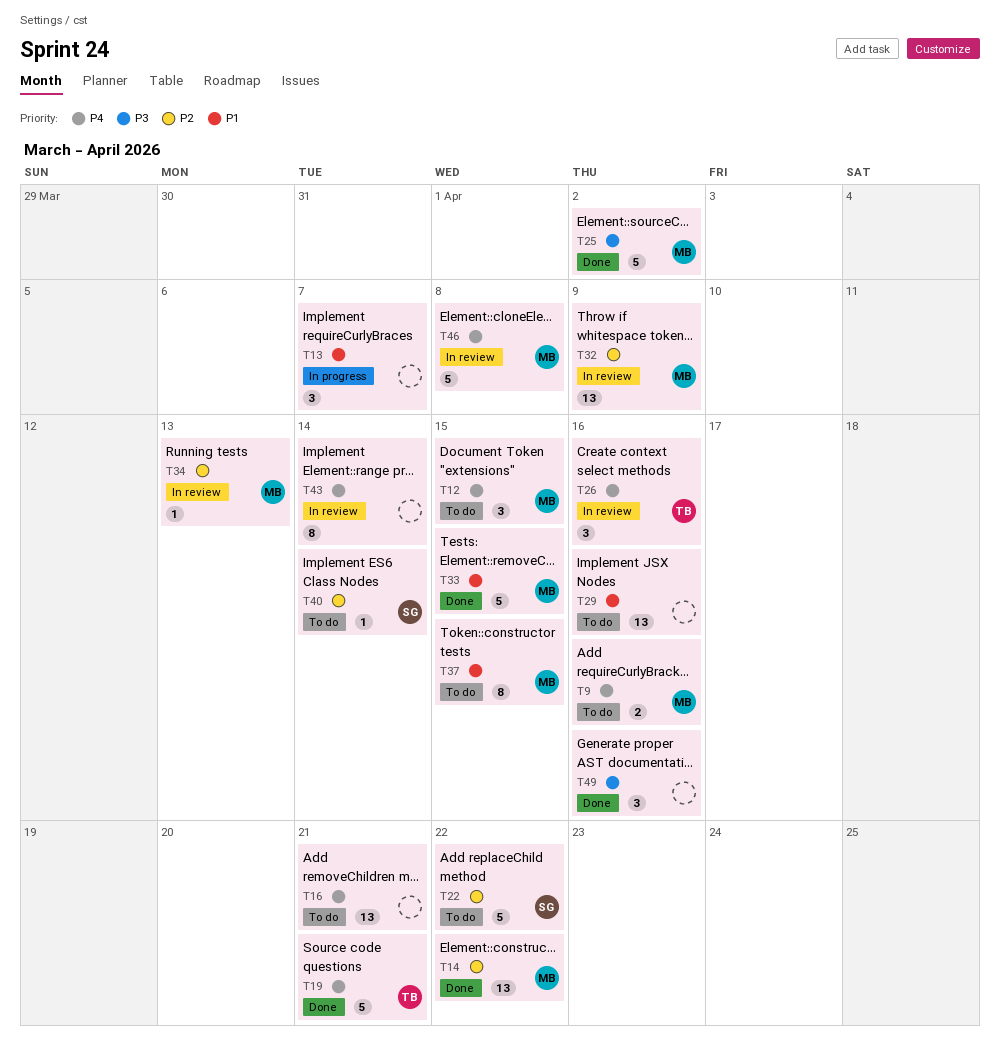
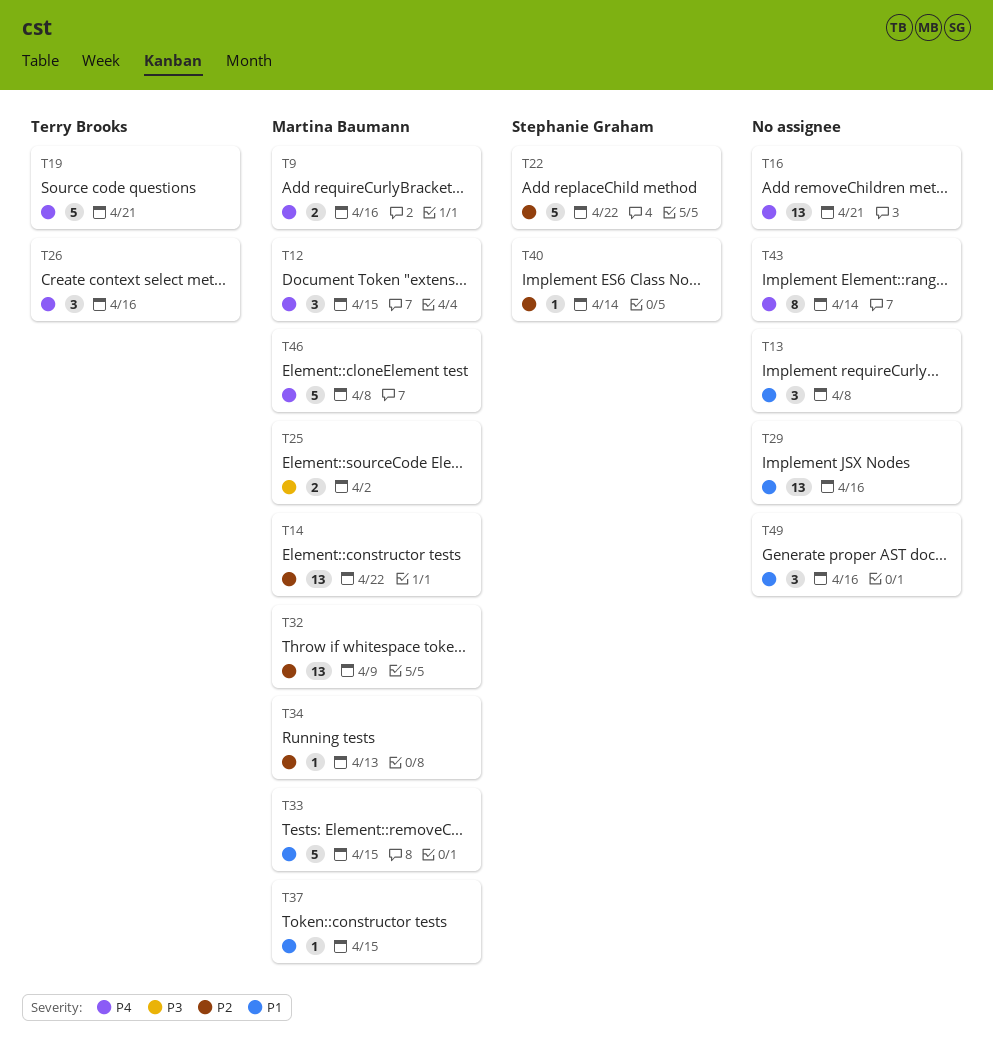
T13, due: Apr 7 -> Apr 8
T25, estimate: 5 -> 2
T37, estimate: 8 -> 1
T49, priority: P3 -> P1

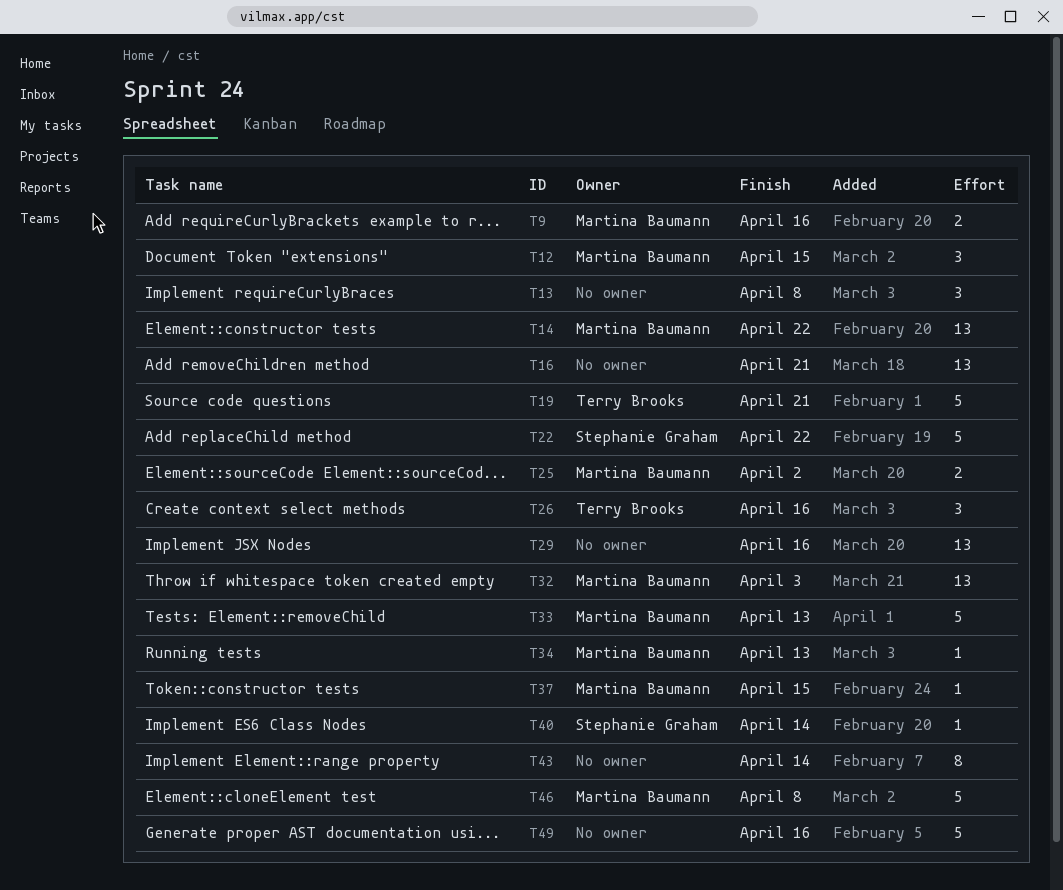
T32, due: Apr 9 -> Apr 3
T33, due: Apr 15 -> Apr 13
T49, estimate: 3 -> 5

